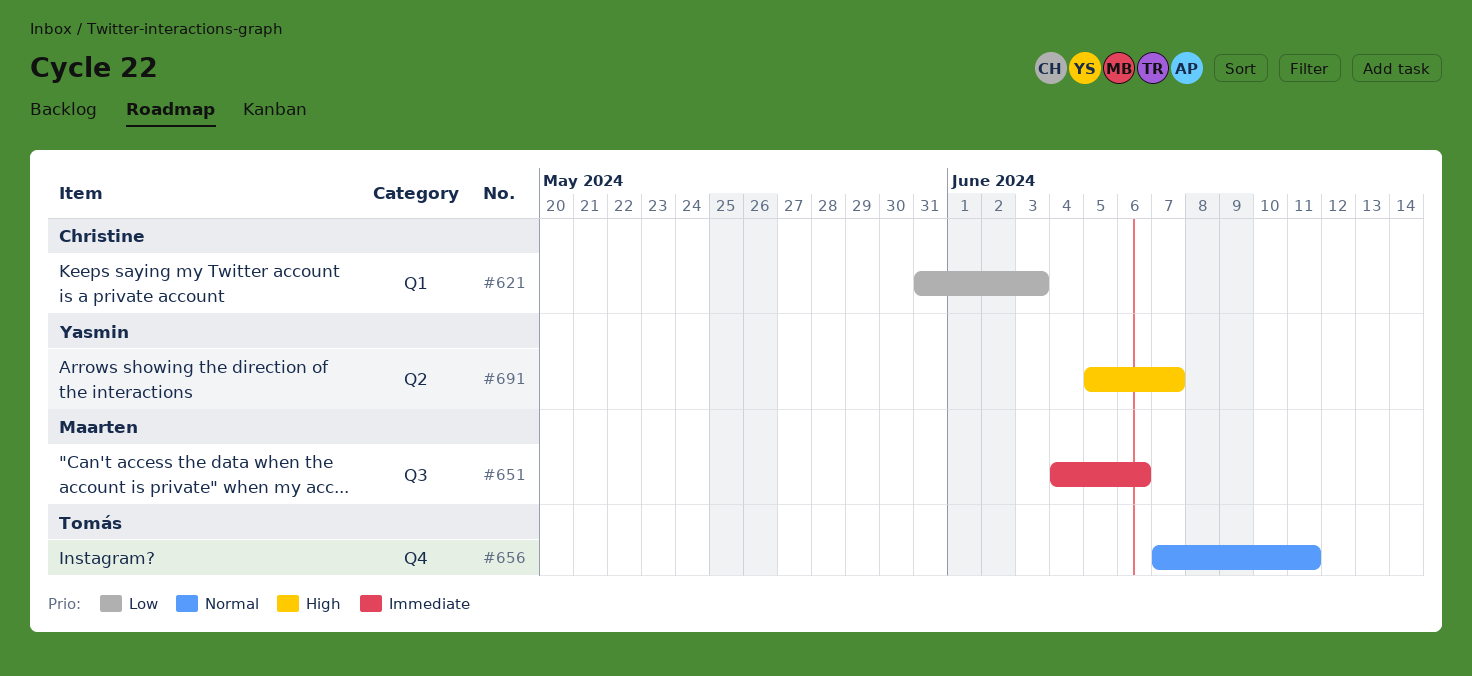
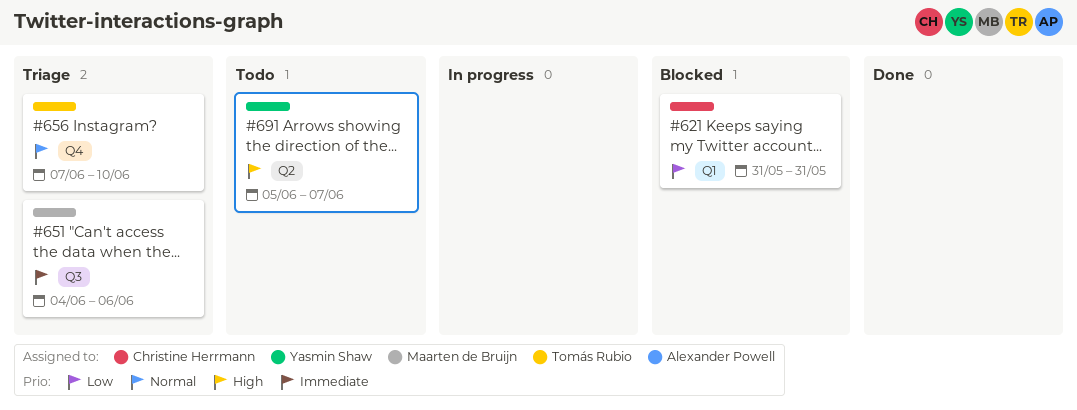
#621, due: Jun 3 -> May 31
#656, due: Jun 11 -> Jun 10

